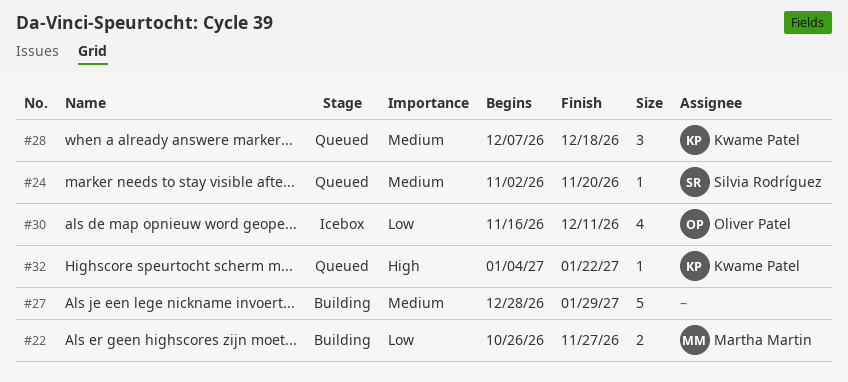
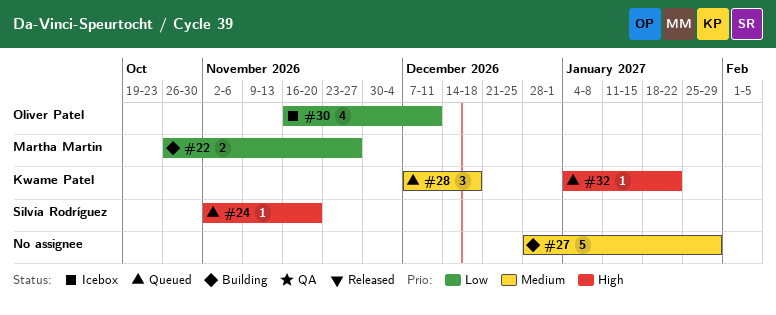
#24, priority: Medium -> High

